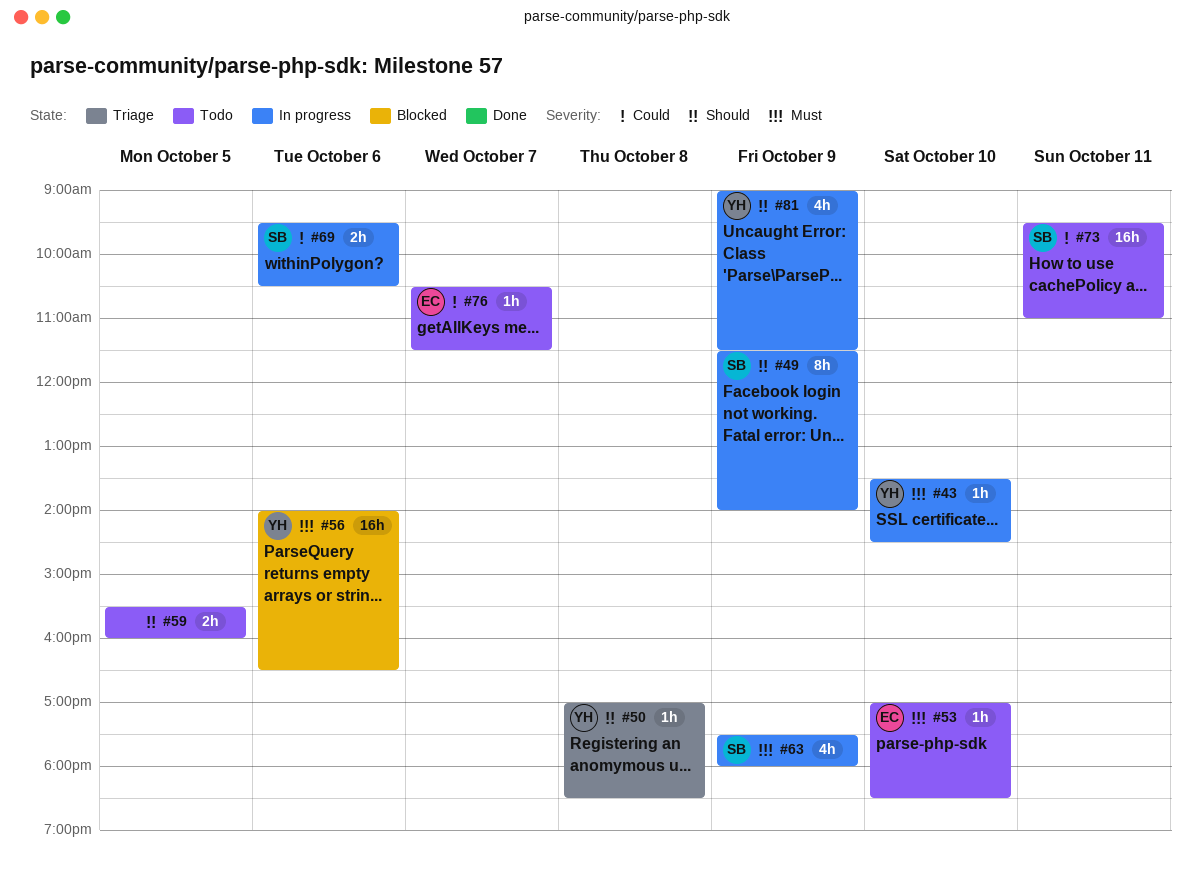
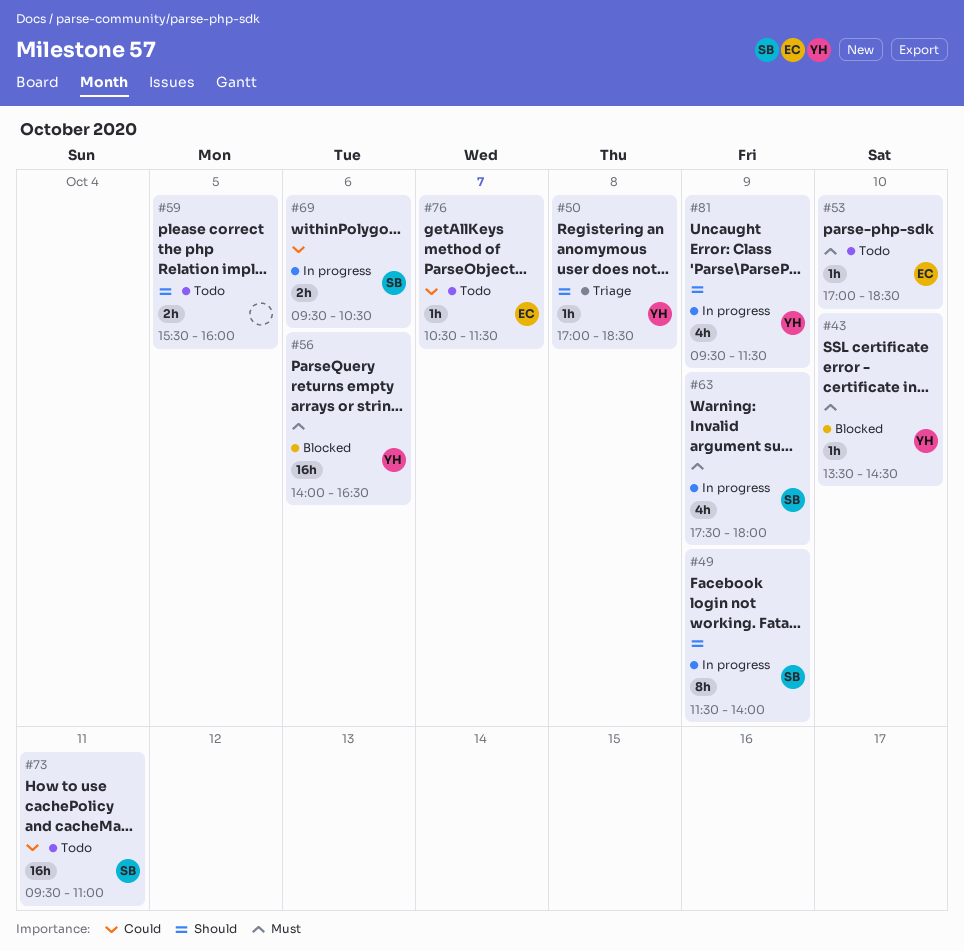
#43, status: In progress -> Blocked
#81, begins: 09:00 -> 09:30

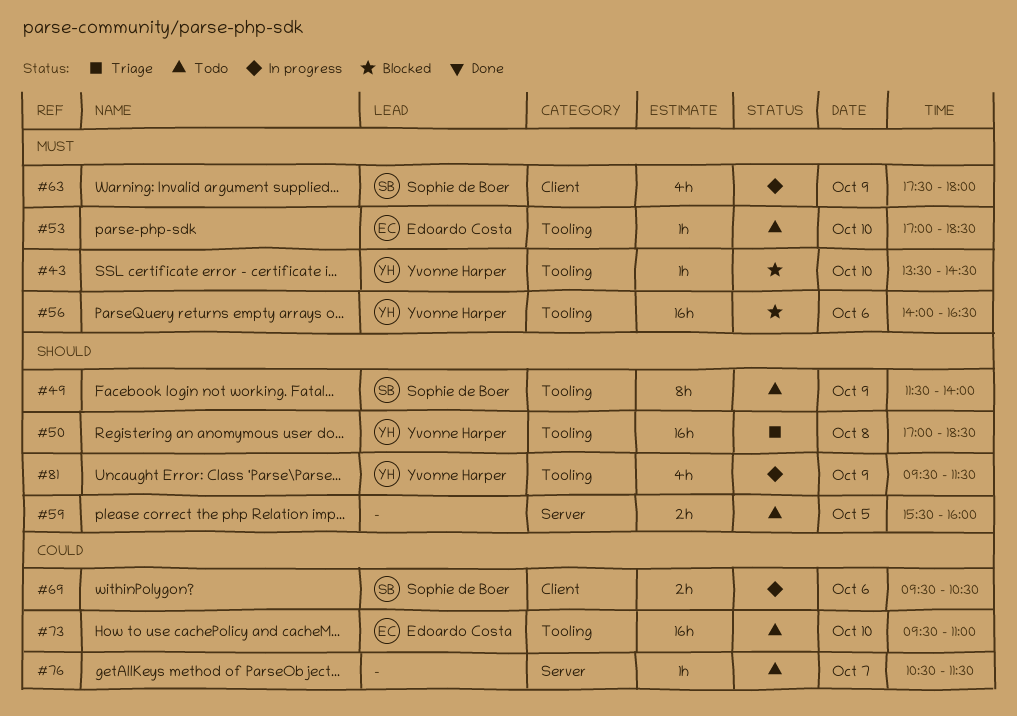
#49, status: In progress -> Todo
#50, estimate: 1h -> 16h
#73, owner: Sophie de Boer -> Edoardo Costa
#73, day: Oct 11 -> Oct 10
#76, owner: Edoardo Costa -> none

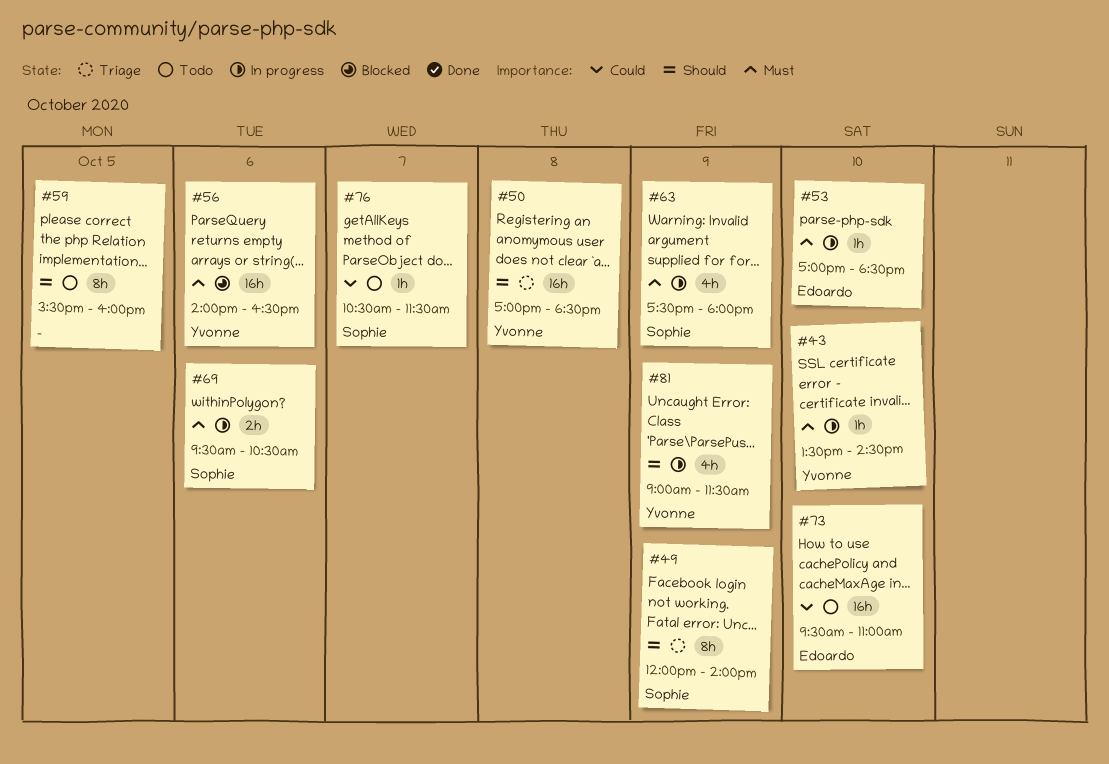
#43, status: Blocked -> In progress
#49, status: Todo -> Triage
#49, begins: 11:30 -> 12:00
#53, status: Todo -> In progress
#59, estimate: 2h -> 8h
#69, priority: Could -> Must
#76, owner: none -> Sophie de Boer
#81, begins: 09:30 -> 09:00

